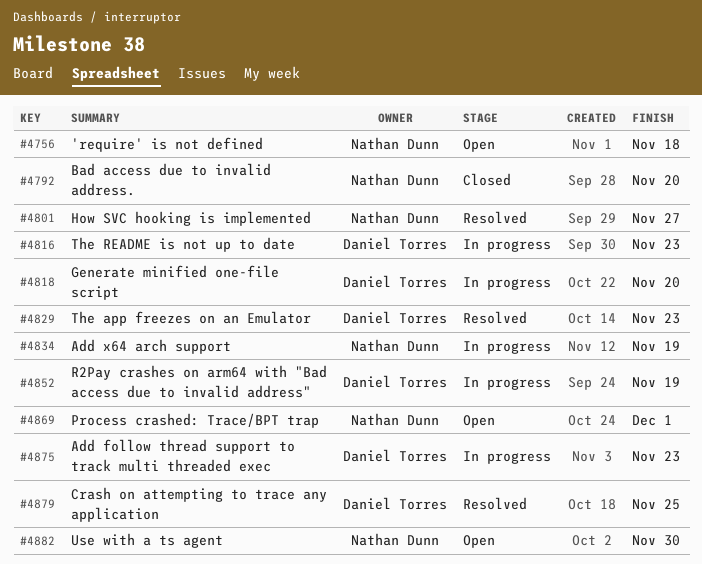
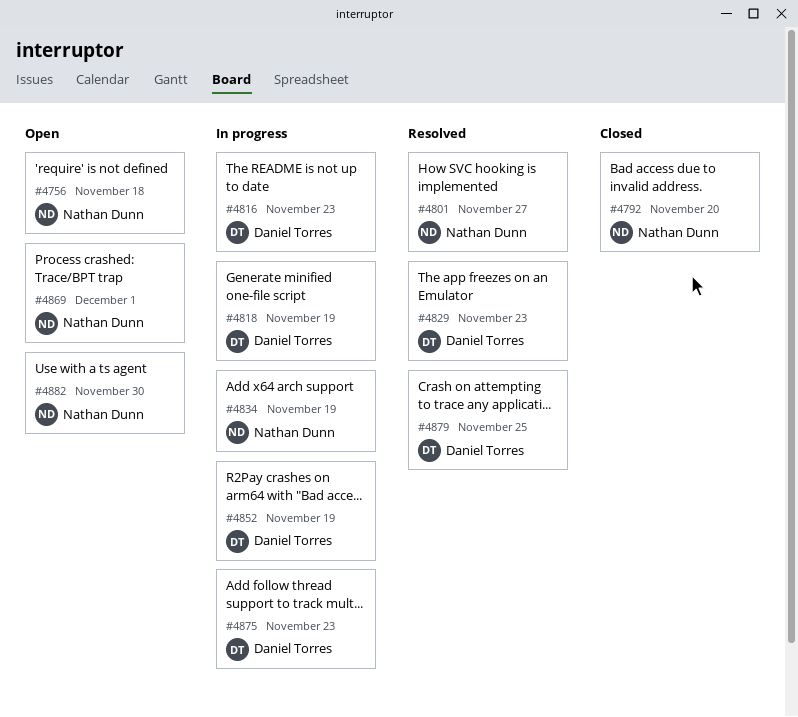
#4818, due: Nov 20 -> Nov 19

